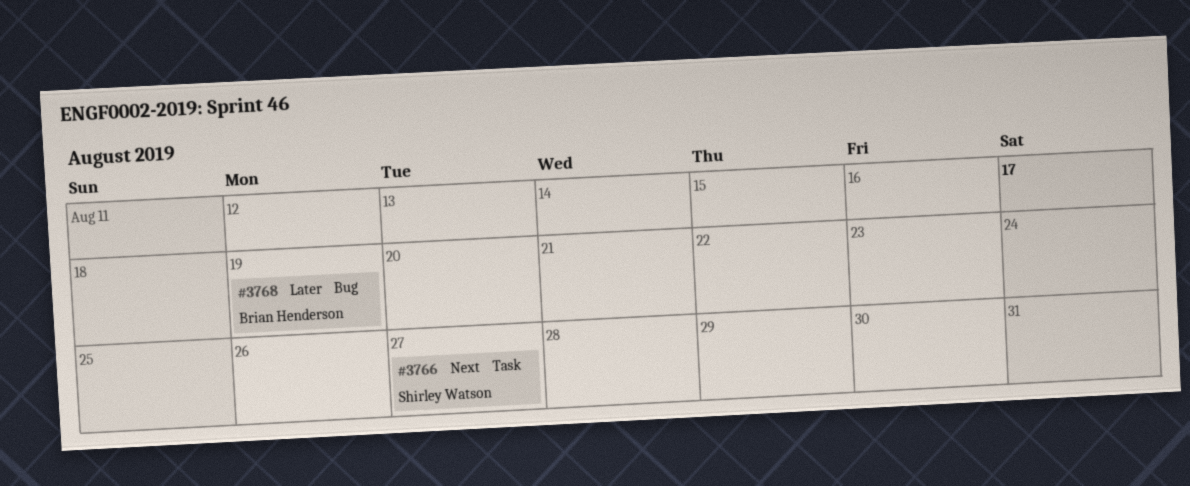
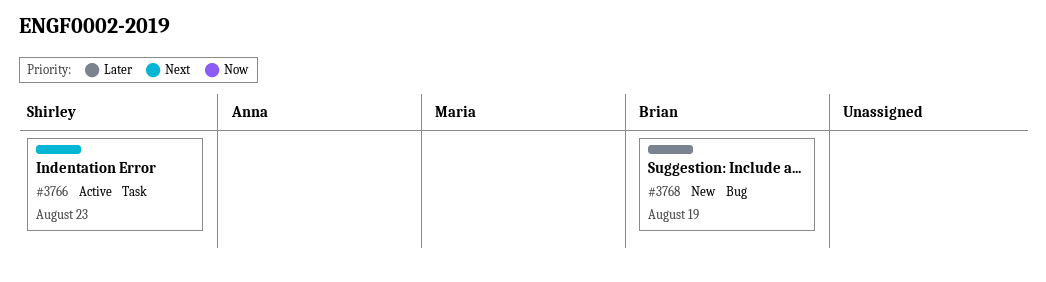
#3766, due: Aug 27 -> Aug 23

